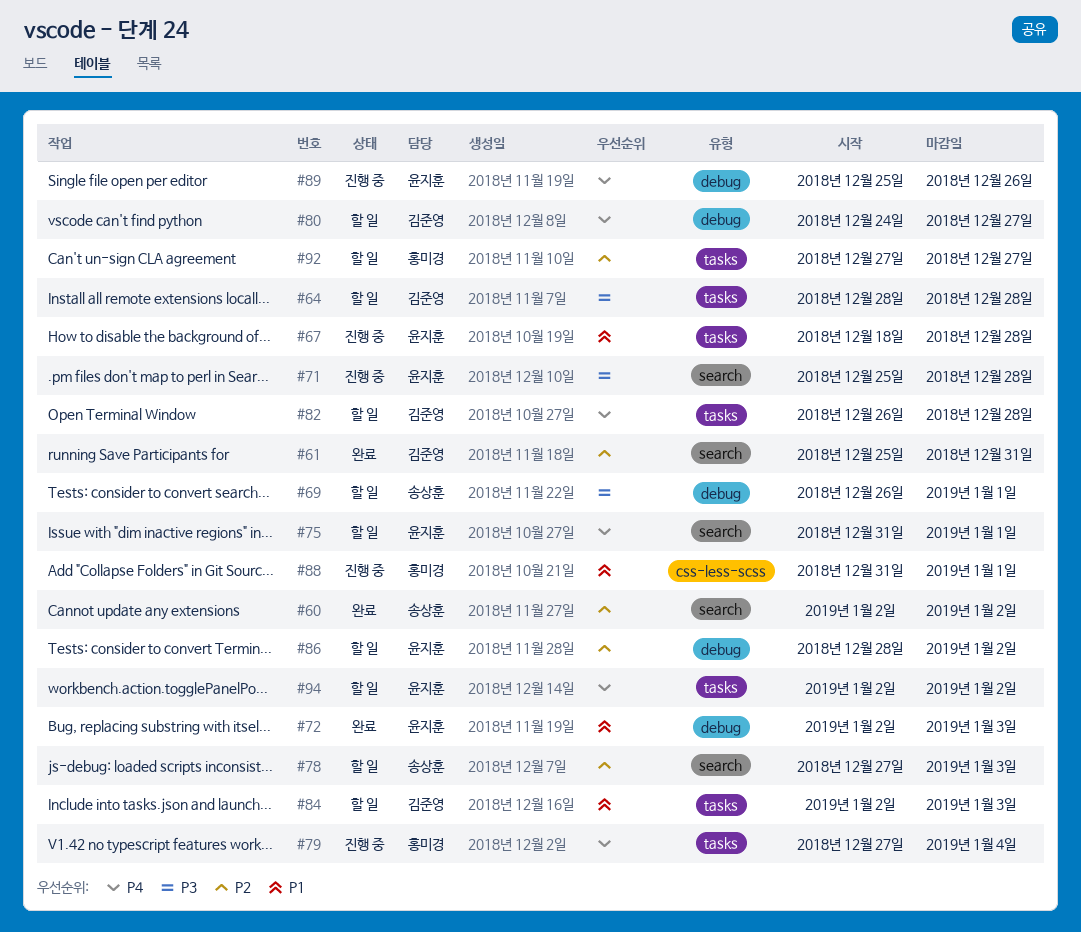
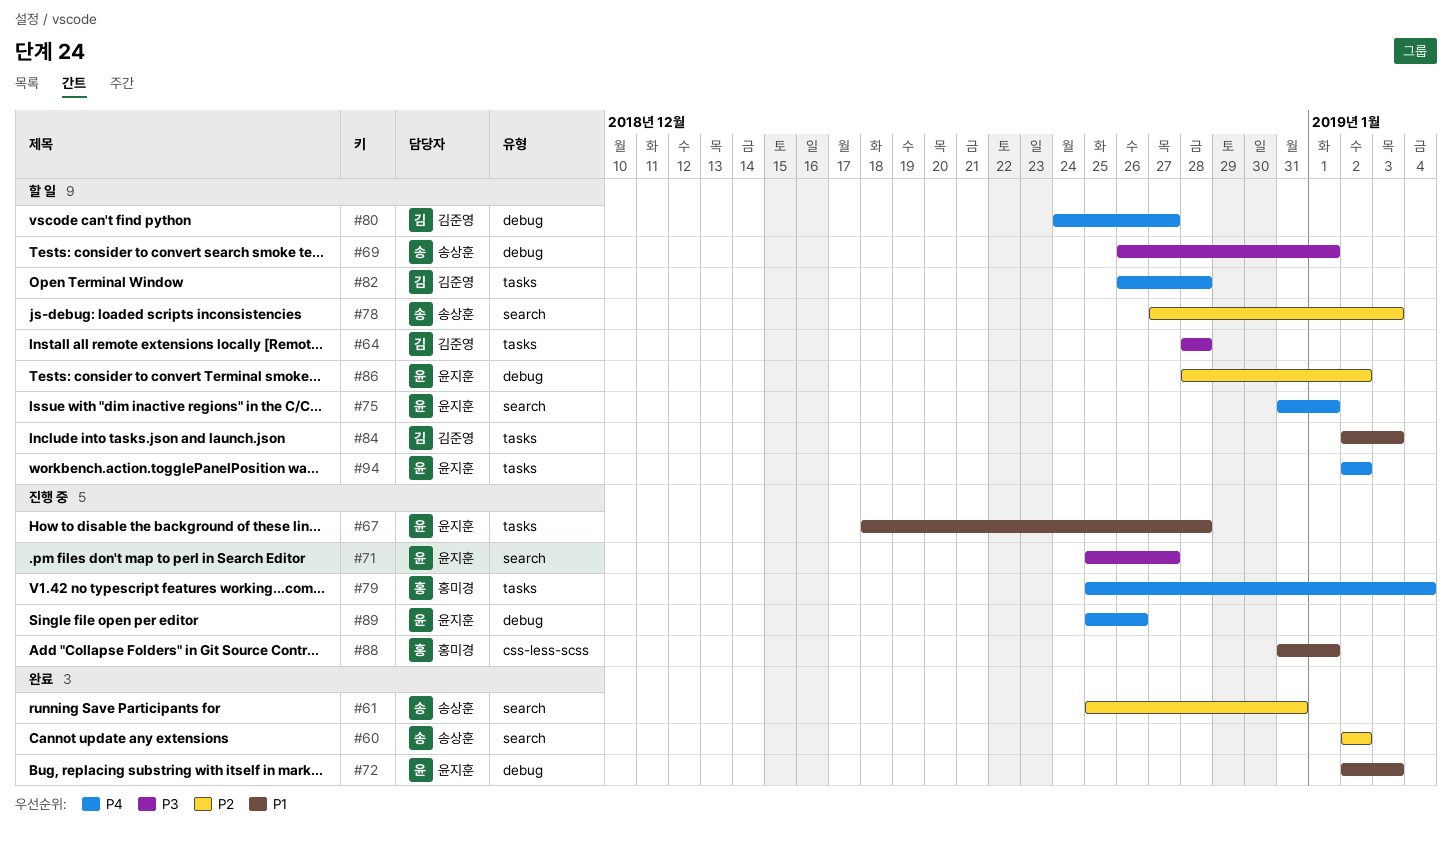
#61, owner: 김준영 -> 송상훈
#71, due: Dec 28 -> Dec 27
#79, start: Dec 27 -> Dec 25
#92: present -> none

